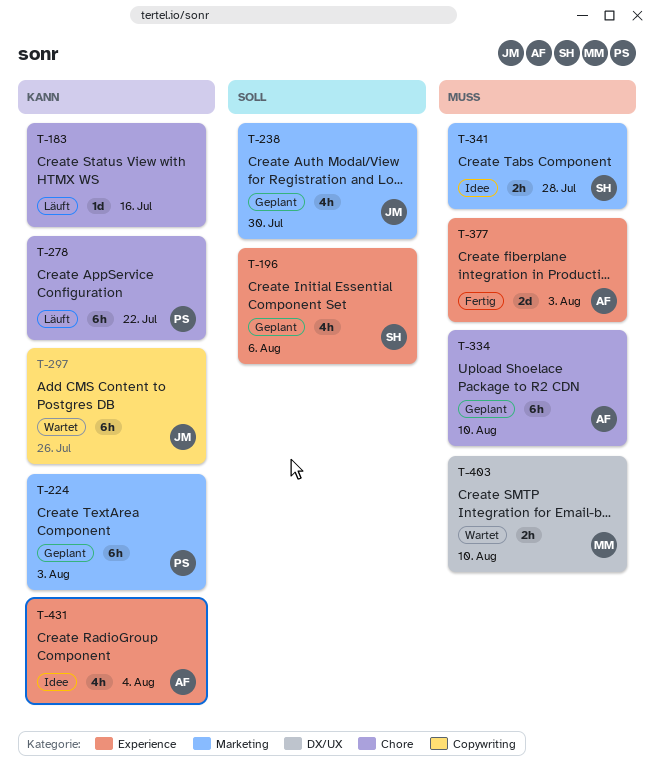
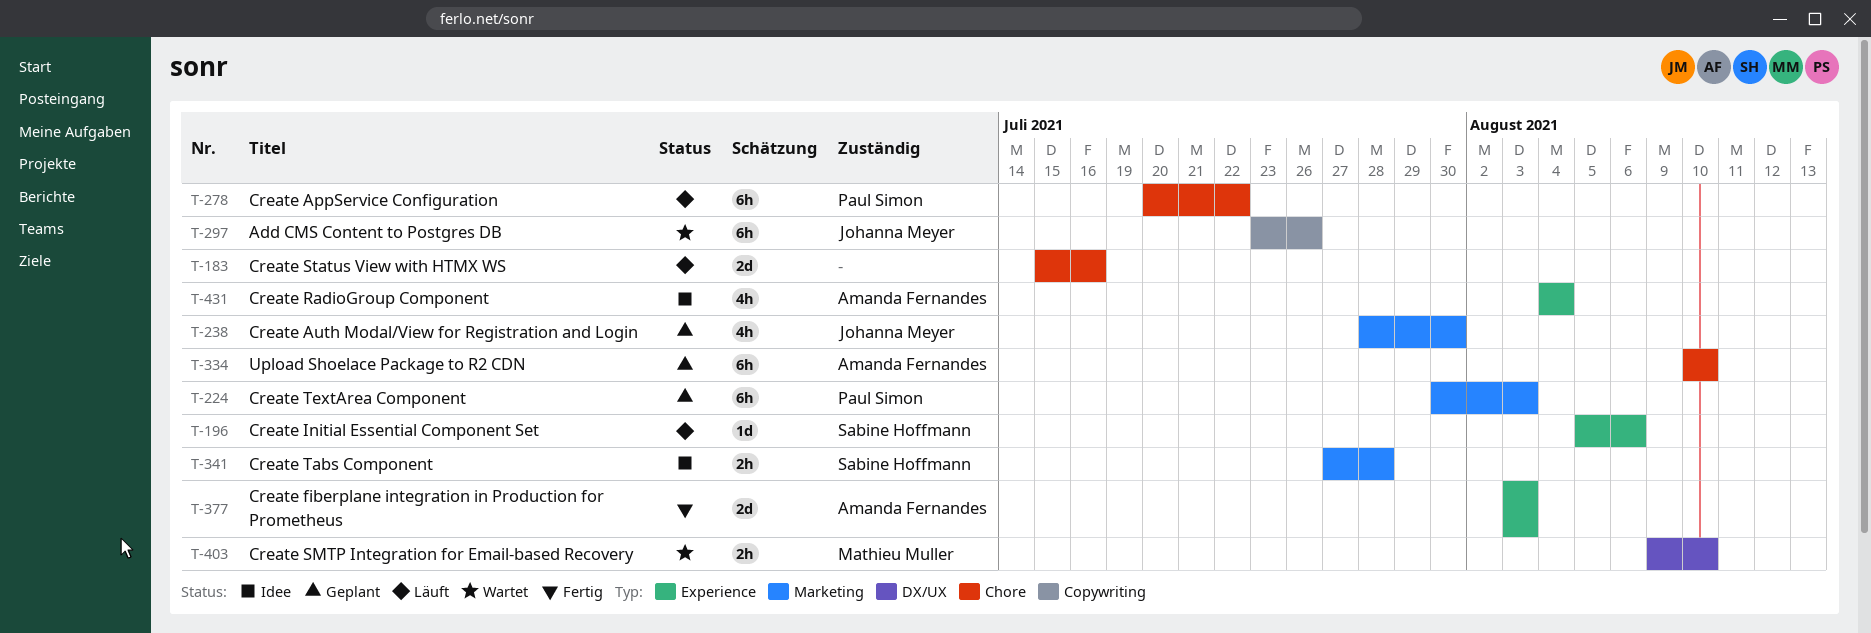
T-183, estimate: 1d -> 2d
T-196, status: Geplant -> Läuft
T-196, estimate: 4h -> 1d

